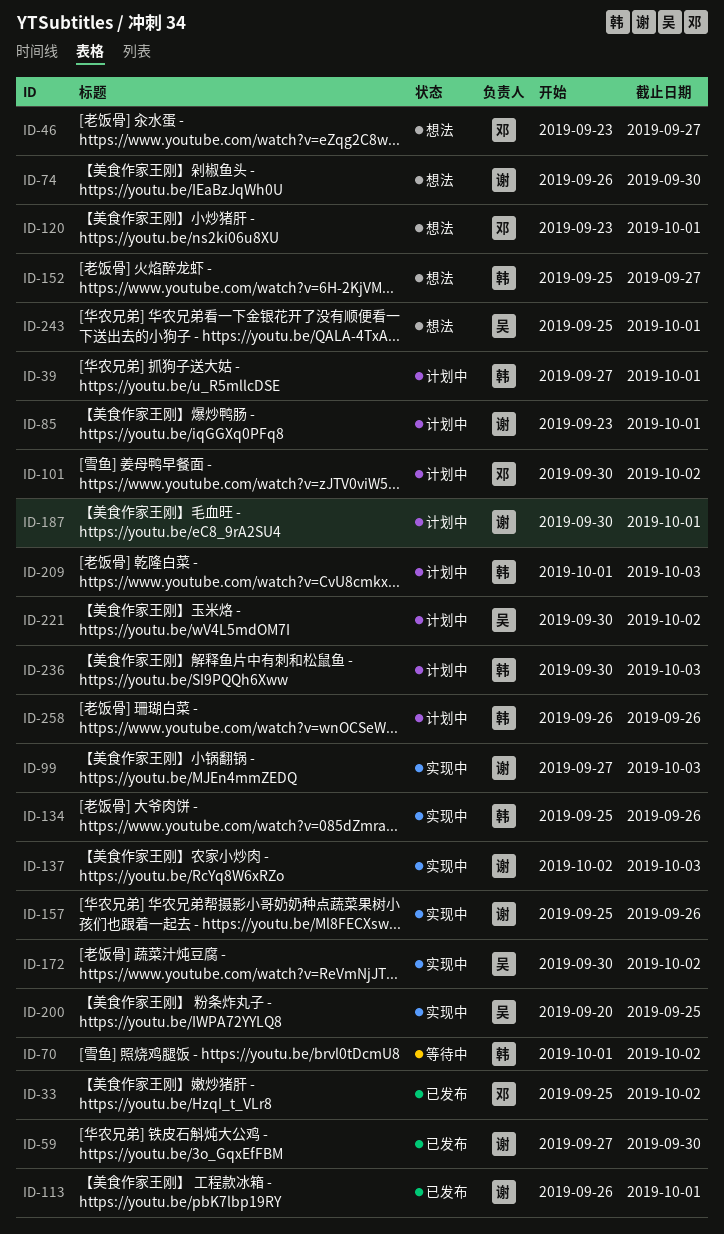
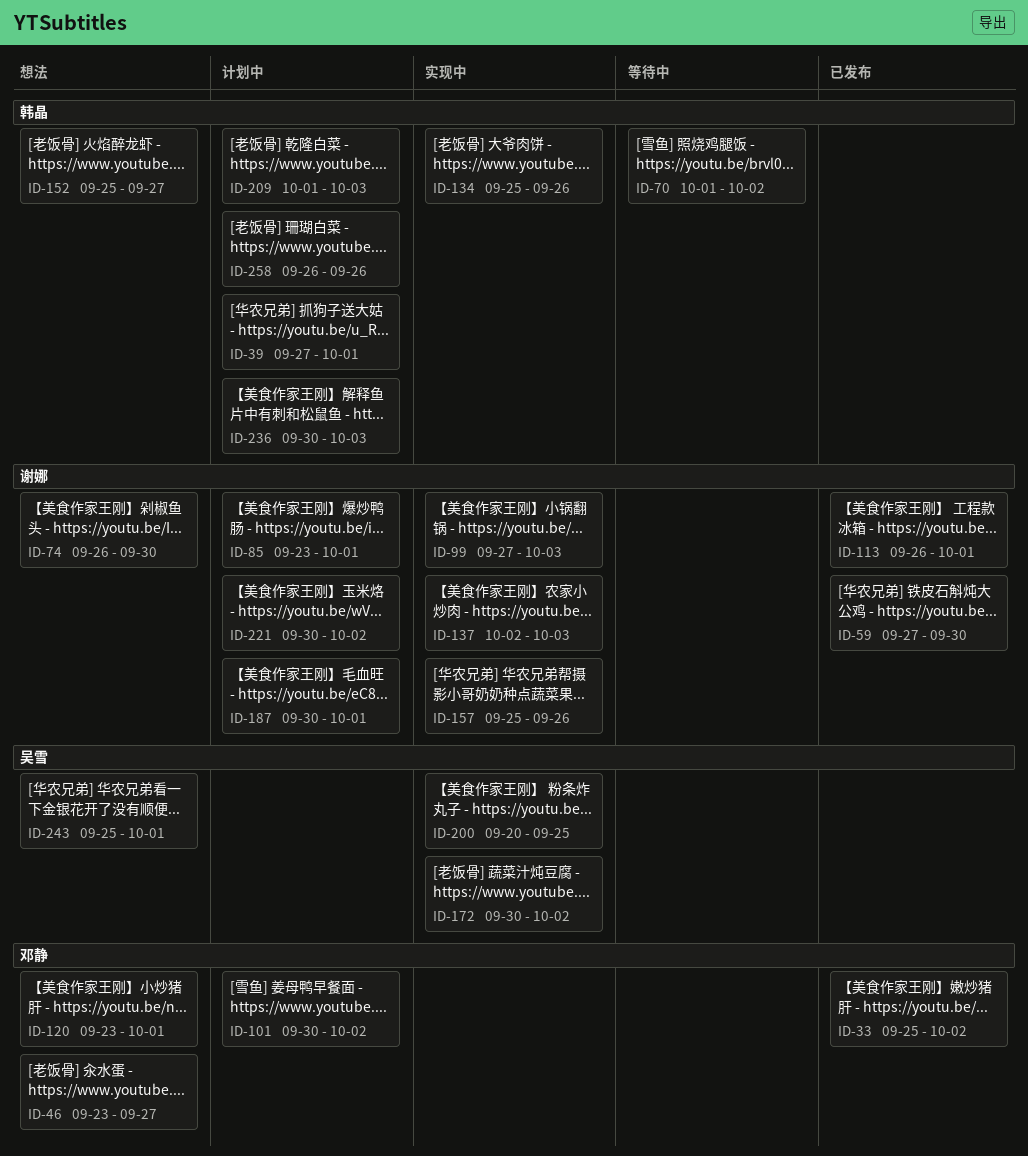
ID-221, owner: 吴雪 -> 谢娜

